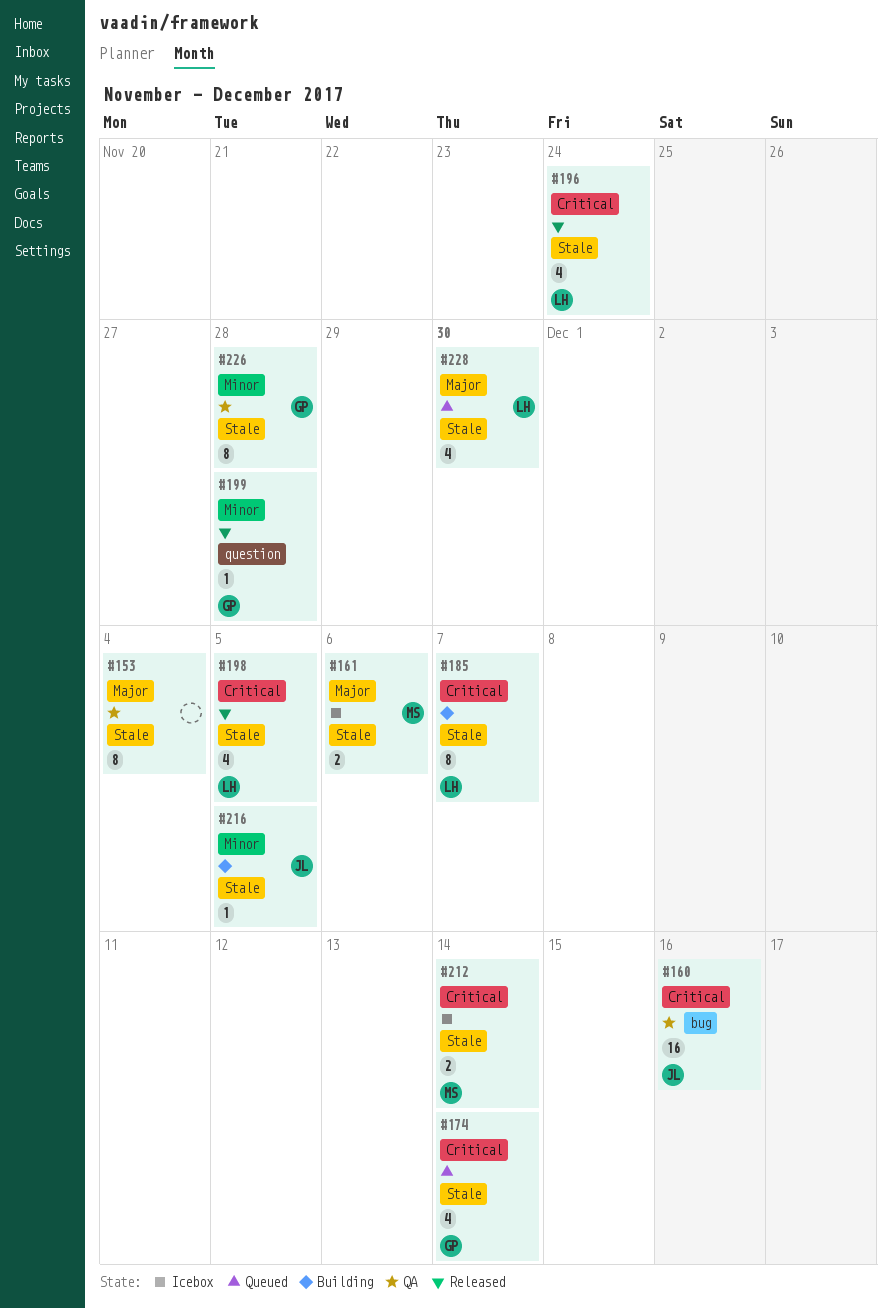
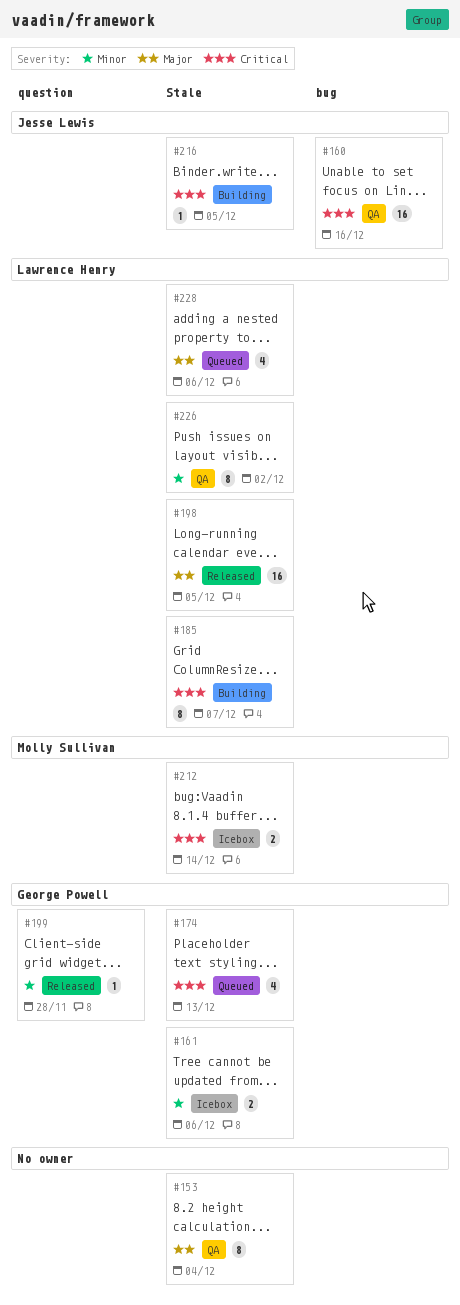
#161, owner: Molly Sullivan -> George Powell
#161, priority: Major -> Minor
#174, due: Dec 14 -> Dec 13
#196: present -> none
#198, priority: Critical -> Major
#198, estimate: 4 -> 16
#216, priority: Minor -> Critical
#226, owner: George Powell -> Lawrence Henry
#226, due: Nov 28 -> Dec 2
#228, due: Nov 30 -> Dec 6

